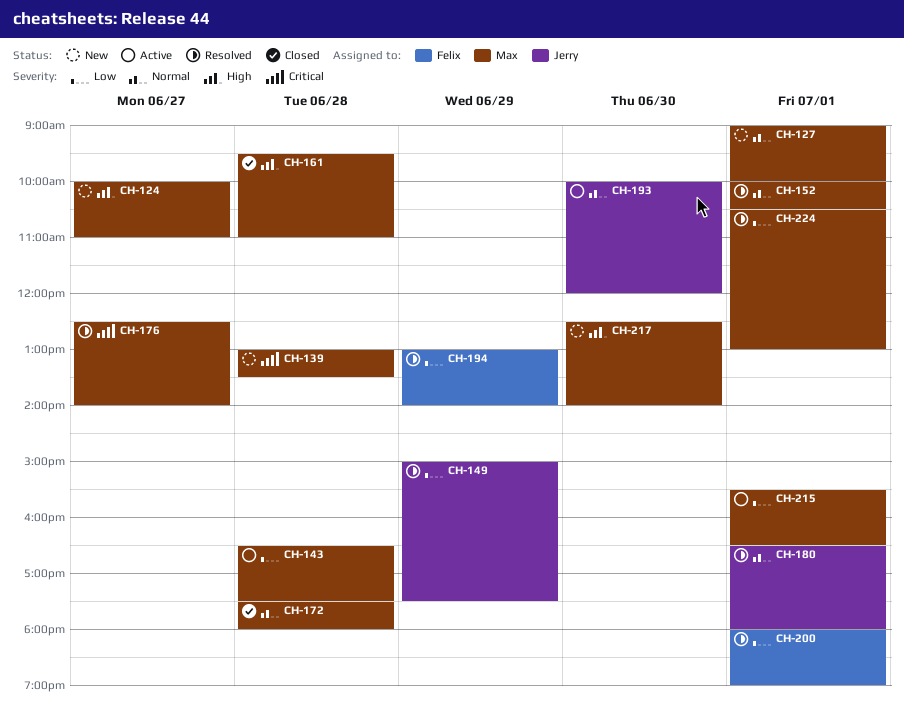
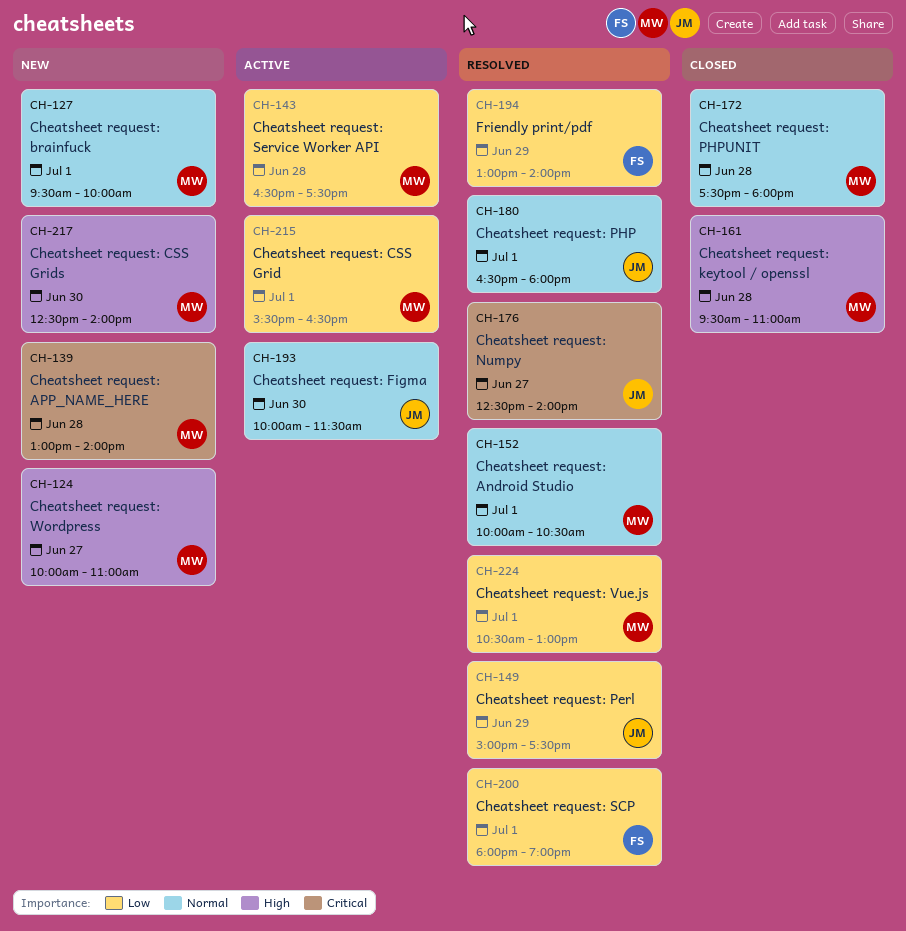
CH-127, begins: 09:00 -> 09:30
CH-139, ends: 13:30 -> 14:00
CH-176, owner: Max -> Jerry
CH-193, ends: 12:00 -> 11:30

